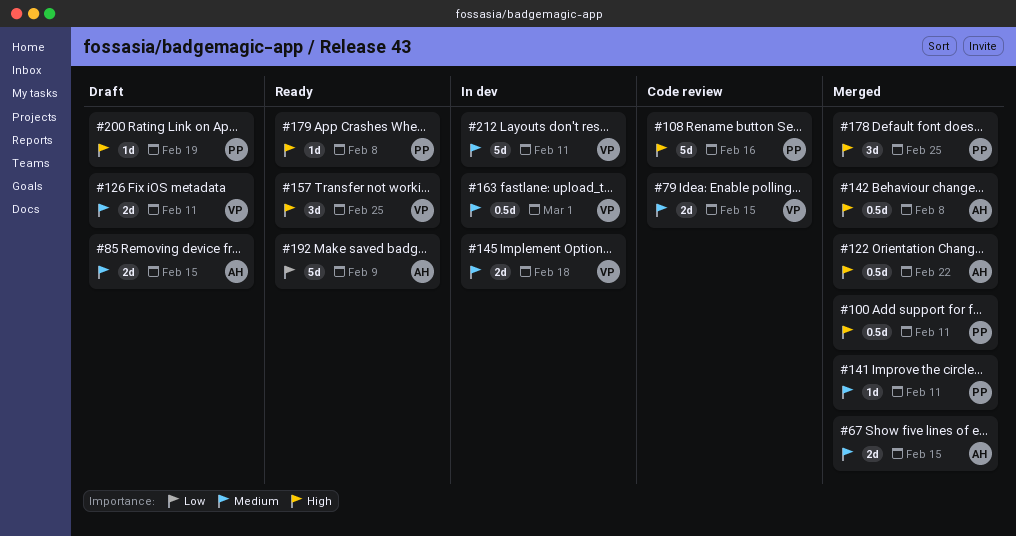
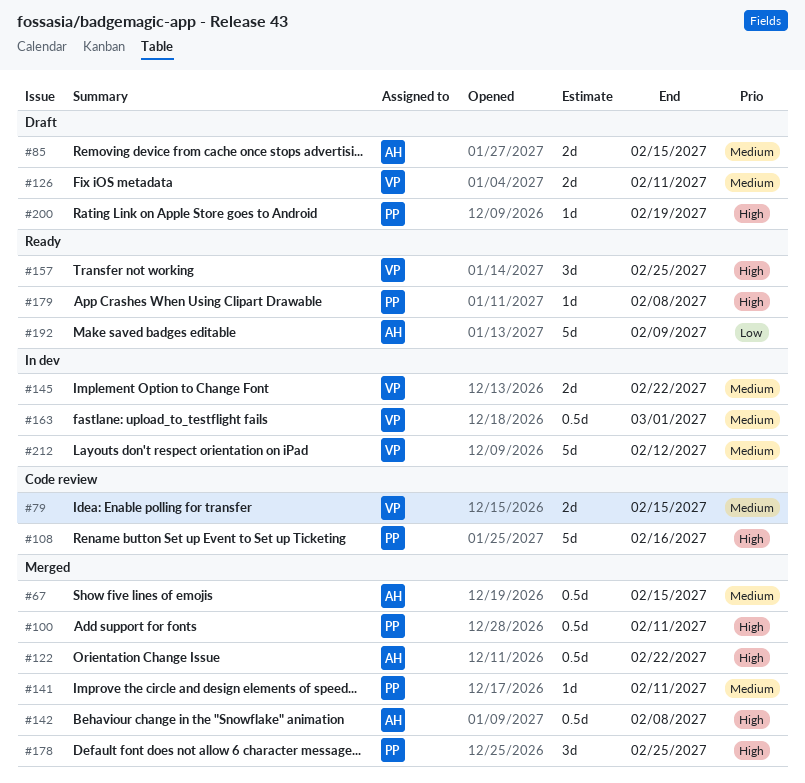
#67, estimate: 2d -> 0.5d
#145, due: Feb 18 -> Feb 22
#212, due: Feb 11 -> Feb 12

